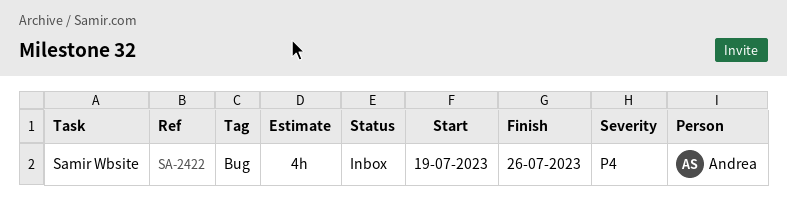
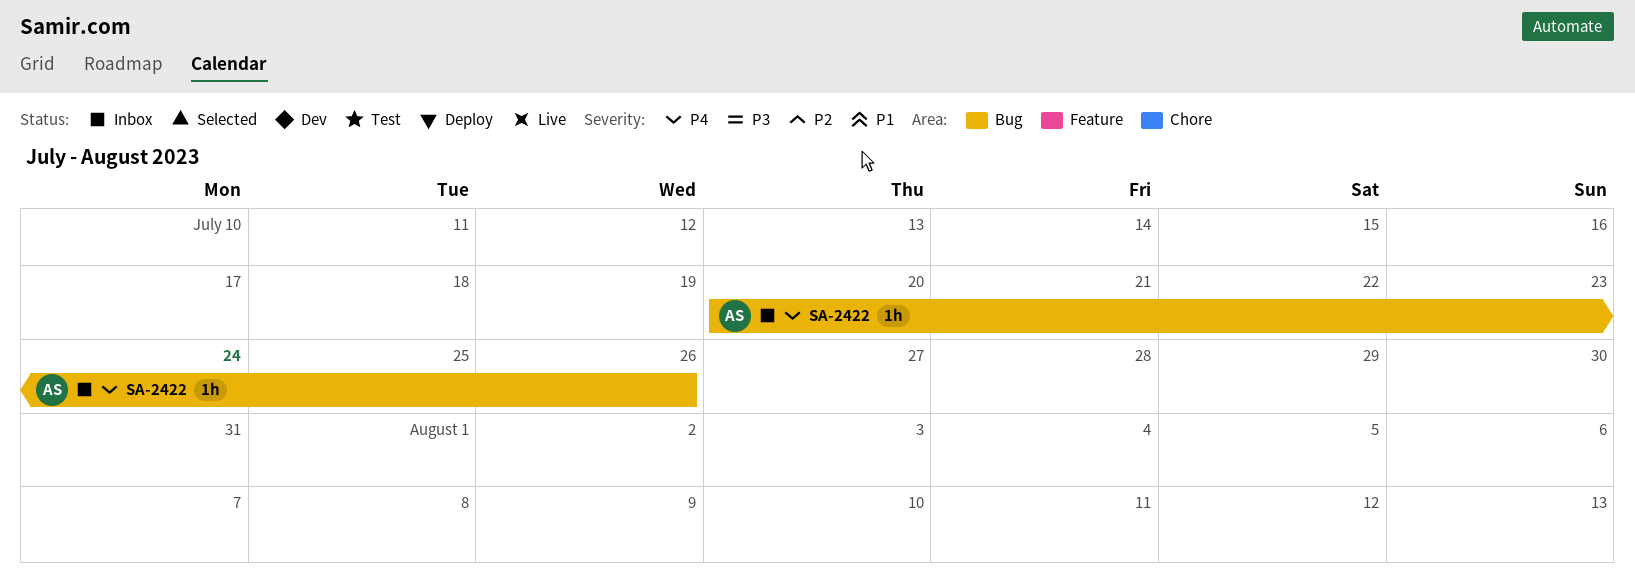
SA-2422, estimate: 4h -> 1h
SA-2422, start: Jul 19 -> Jul 20

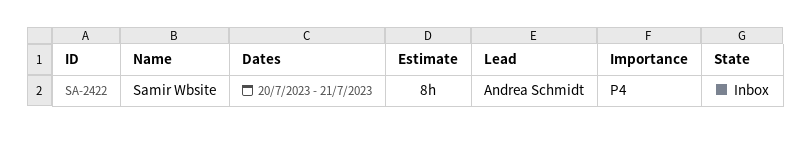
SA-2422, estimate: 1h -> 8h
SA-2422, due: Jul 26 -> Jul 21

